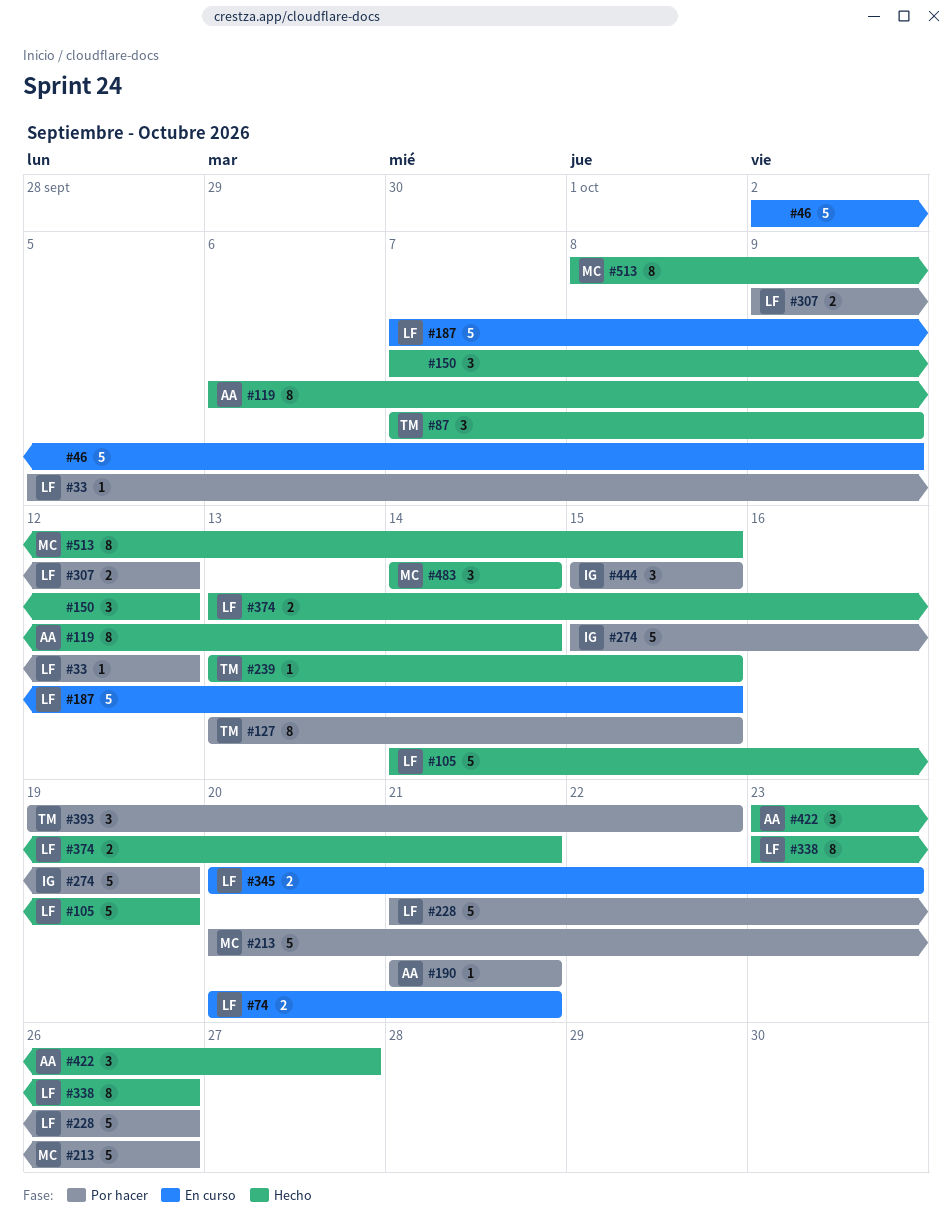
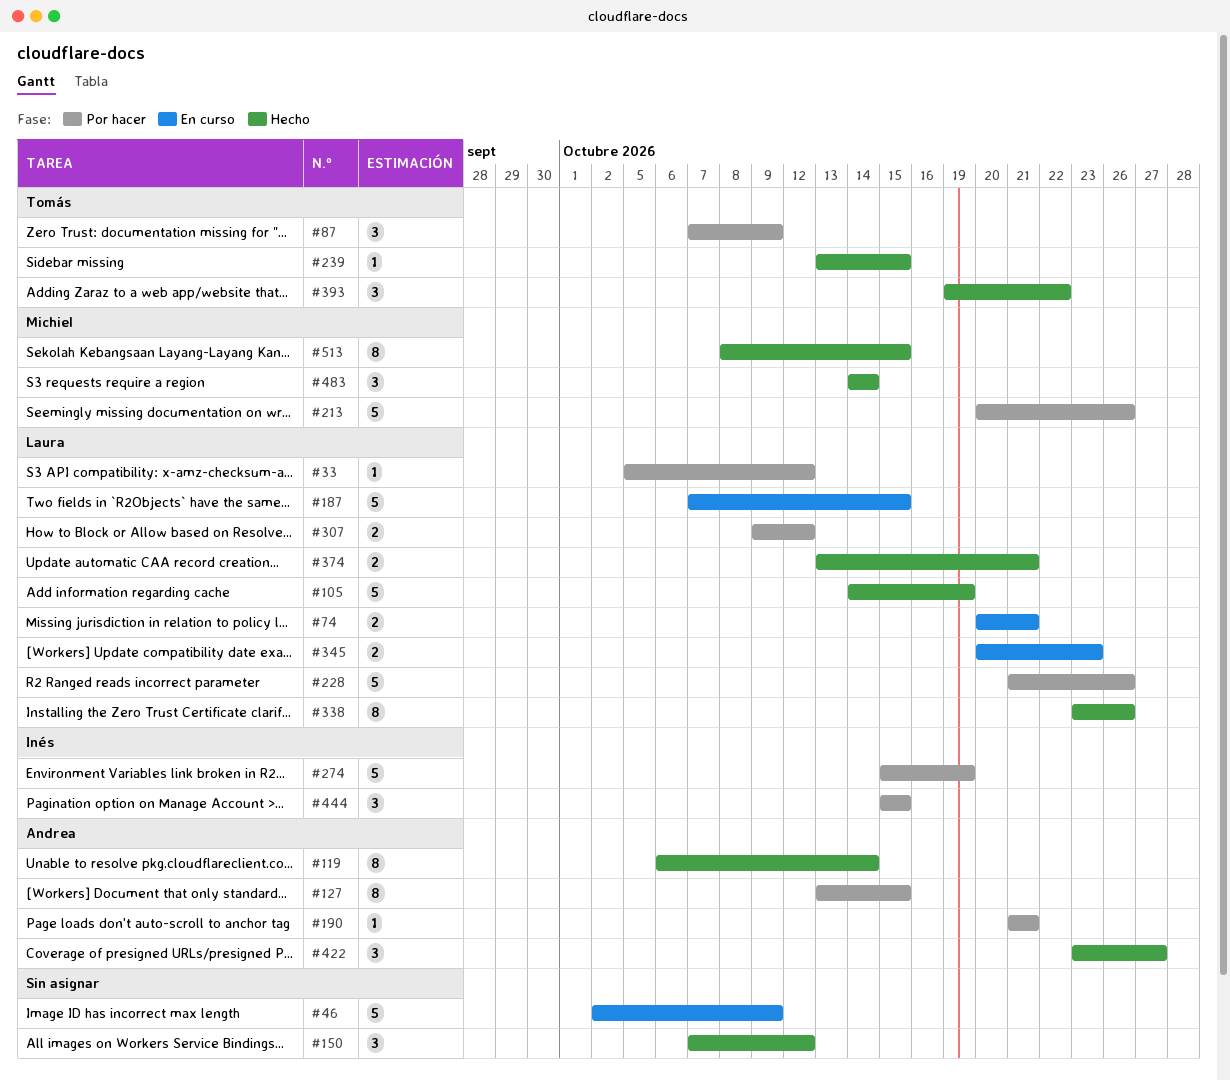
#87, status: Hecho -> Por hacer
#127, owner: Tomás -> Andrea
#393, status: Por hacer -> Hecho

